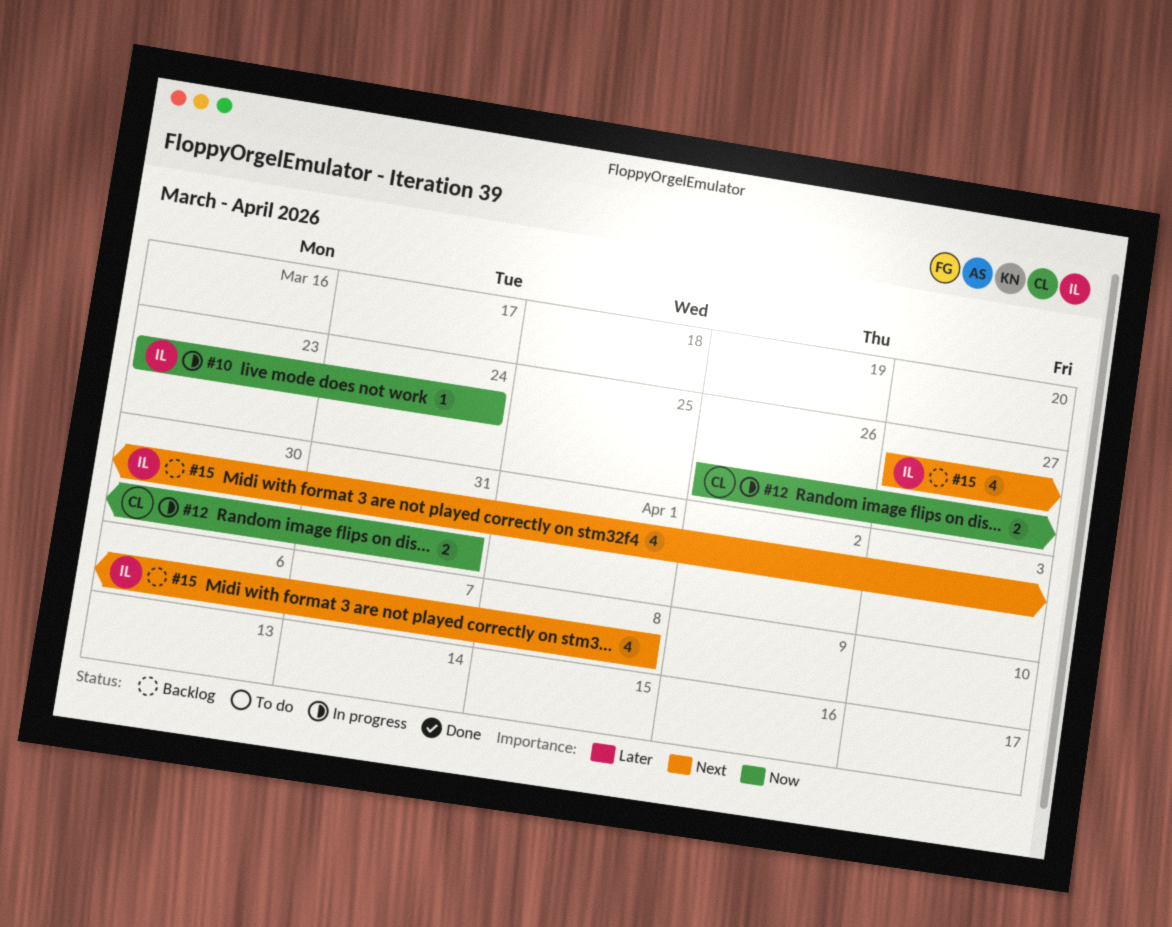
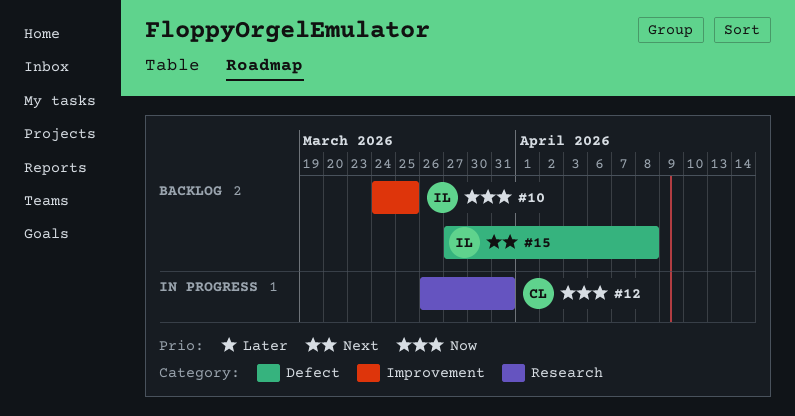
#10, status: In progress -> Backlog
#10, start: Mar 23 -> Mar 24
#10, due: Mar 24 -> Mar 25

